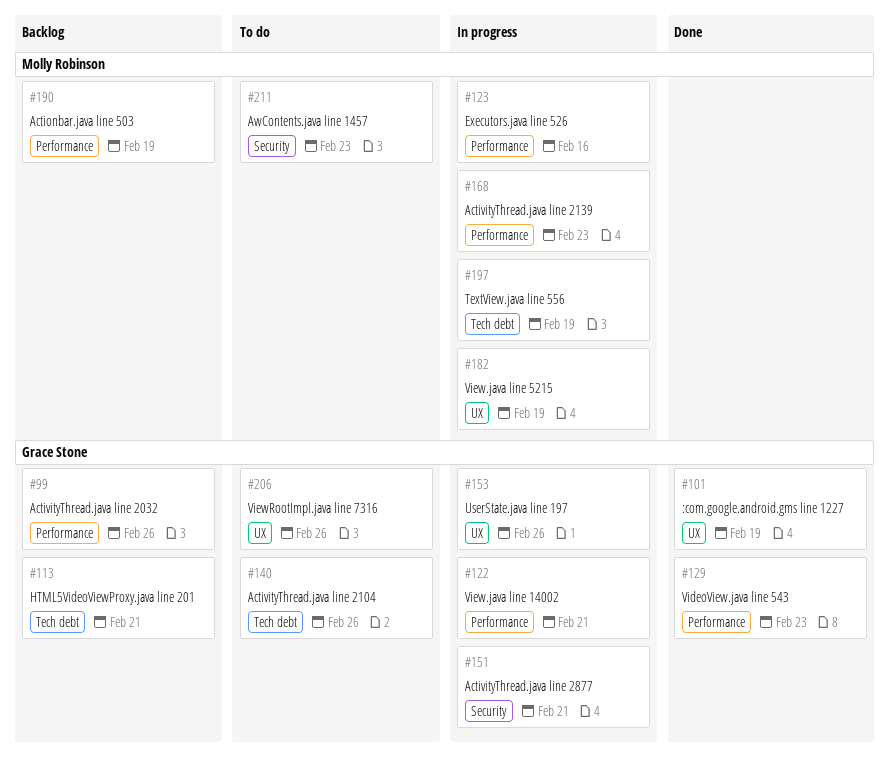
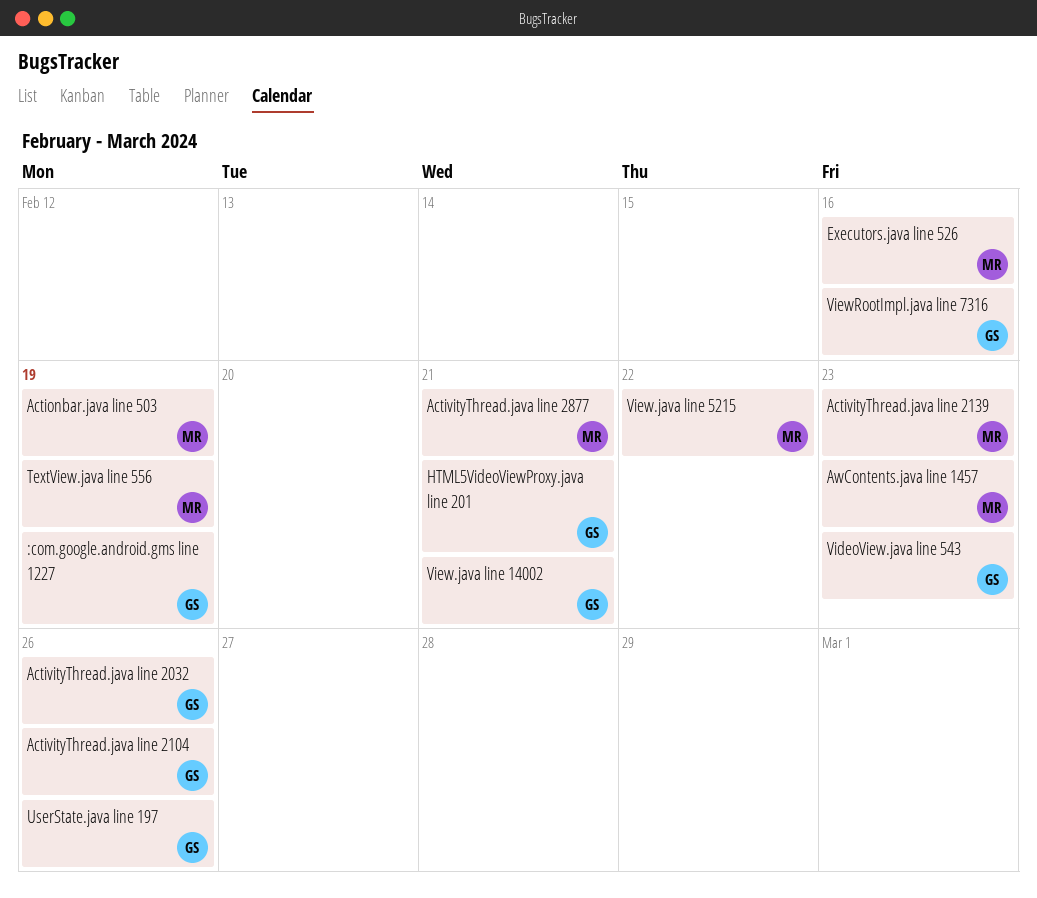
ActivityThread.java line 2877, owner: Grace Stone -> Molly Robinson
View.java line 5215, due: Feb 19 -> Feb 22
ViewRootImpl.java line 7316, due: Feb 26 -> Feb 16

